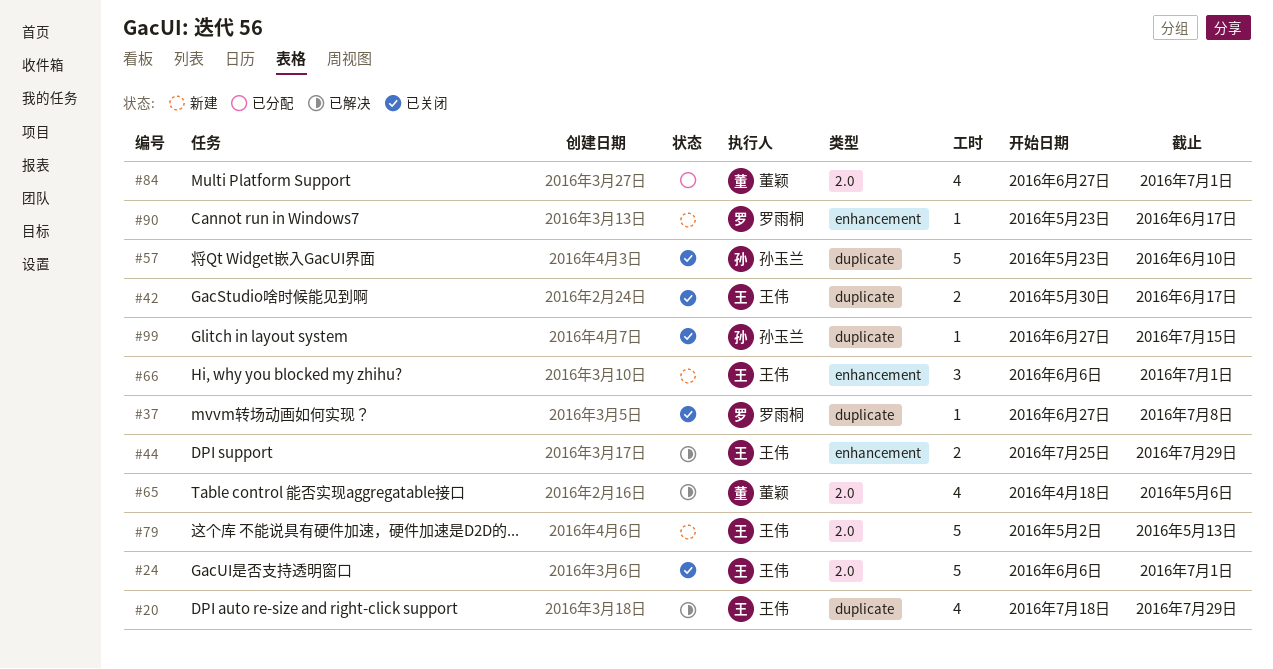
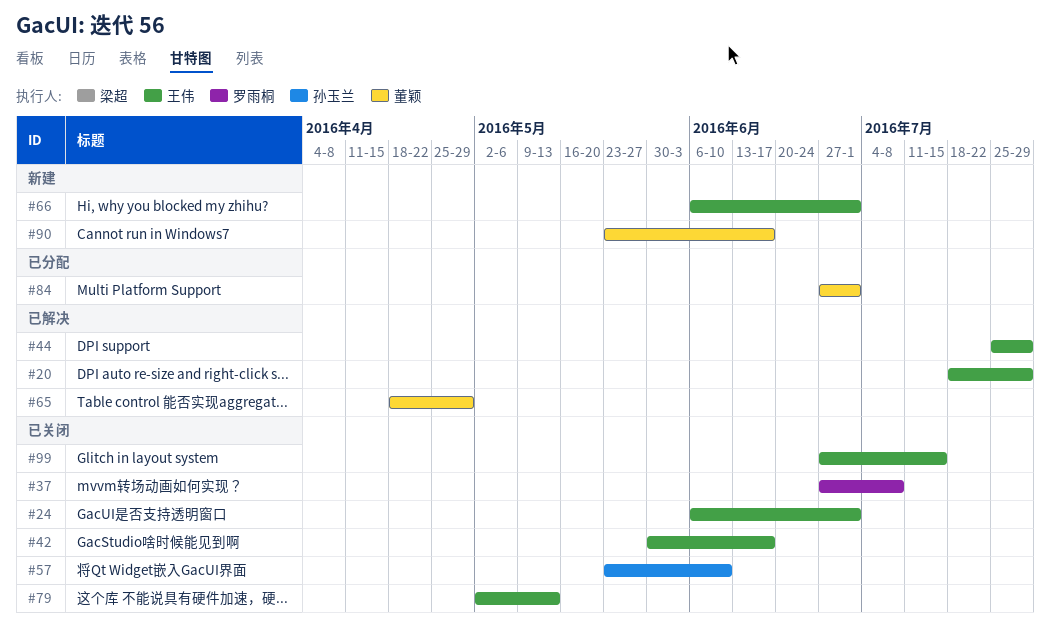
#65, due: May 6 -> Apr 29
#79, status: 新建 -> 已关闭
#90, owner: 罗雨桐 -> 董颖
#99, owner: 孙玉兰 -> 王伟

